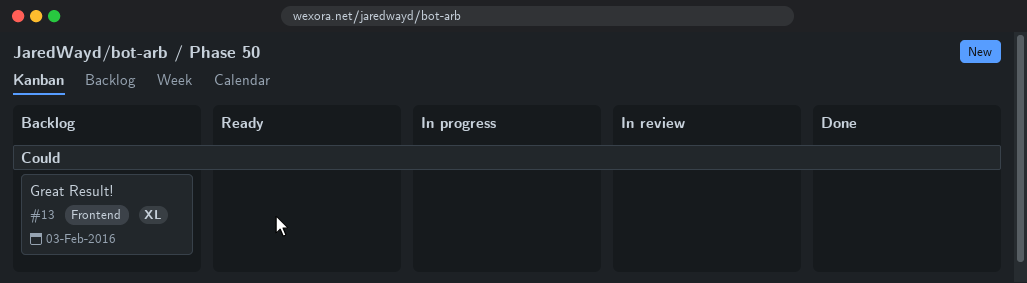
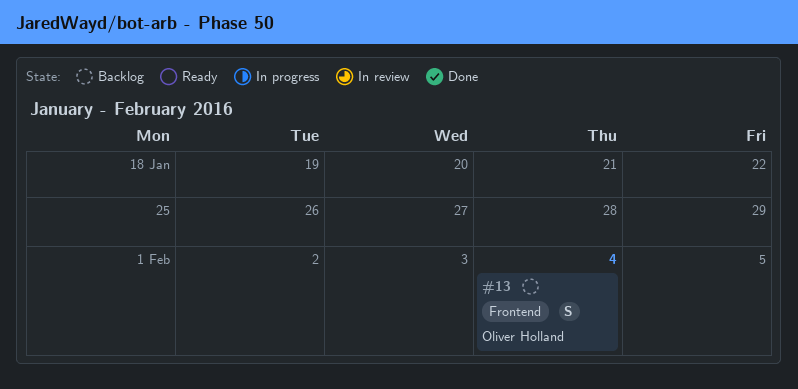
#13, estimate: XL -> S
#13, due: Feb 3 -> Feb 4

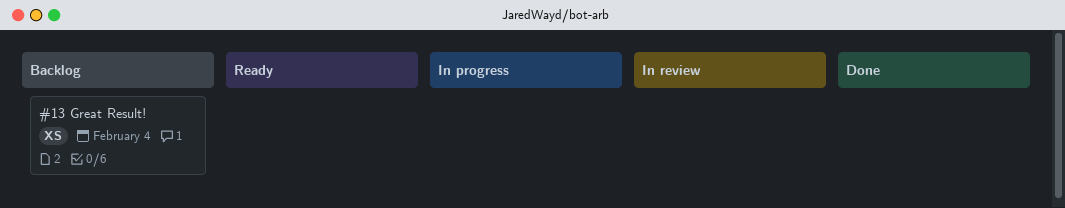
#13, estimate: S -> XS

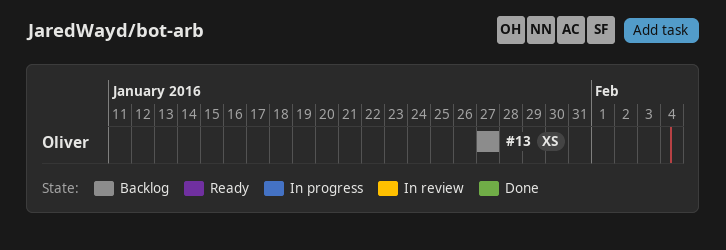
#13, due: Feb 4 -> Jan 27

